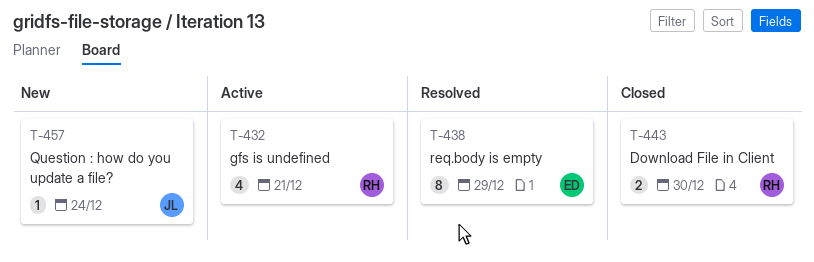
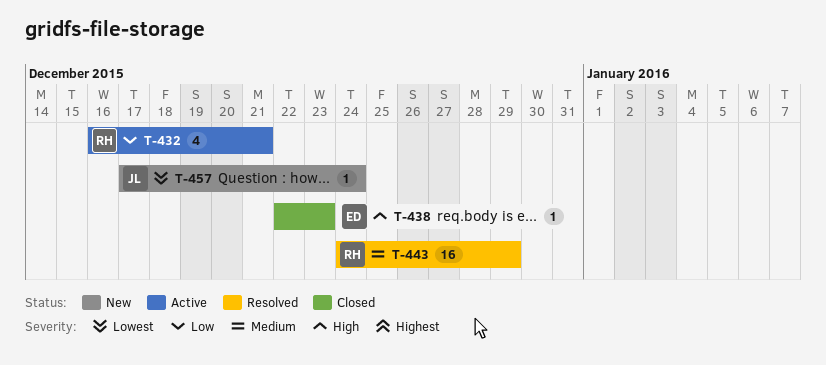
T-438, status: Resolved -> Closed
T-438, estimate: 8 -> 1
T-438, due: Dec 29 -> Dec 23
T-443, status: Closed -> Resolved
T-443, estimate: 2 -> 16
T-443, due: Dec 30 -> Dec 29

